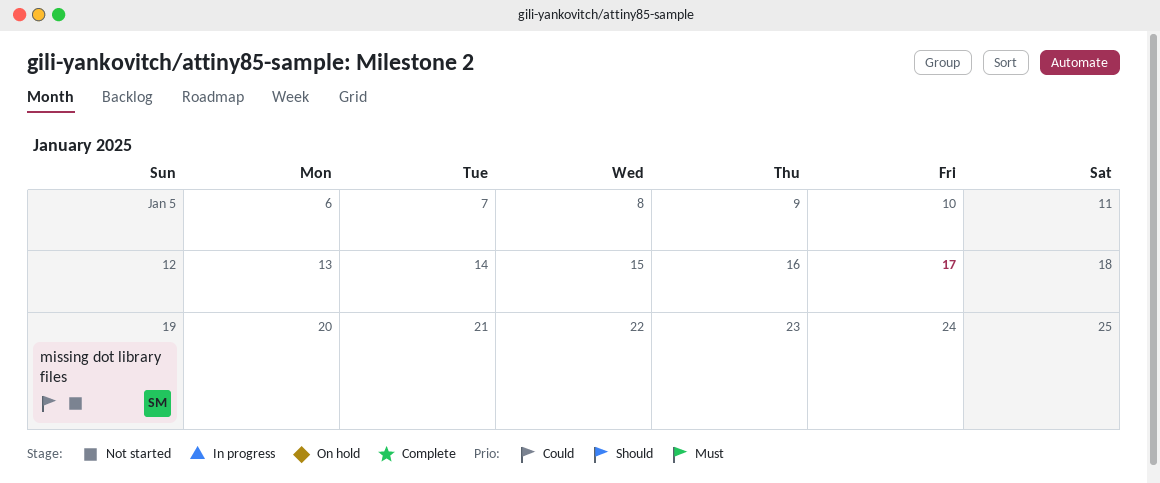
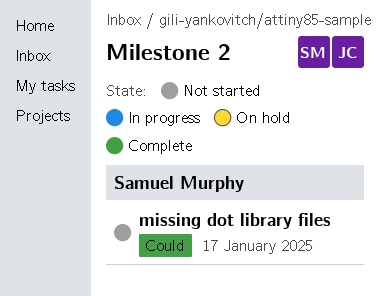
missing dot library files, due: Jan 19 -> Jan 17

